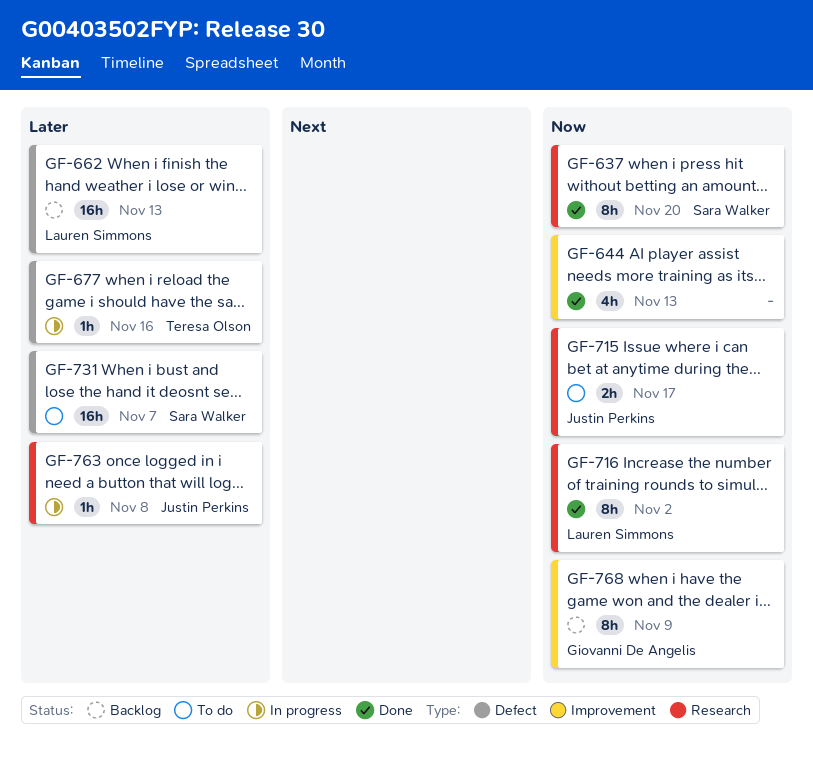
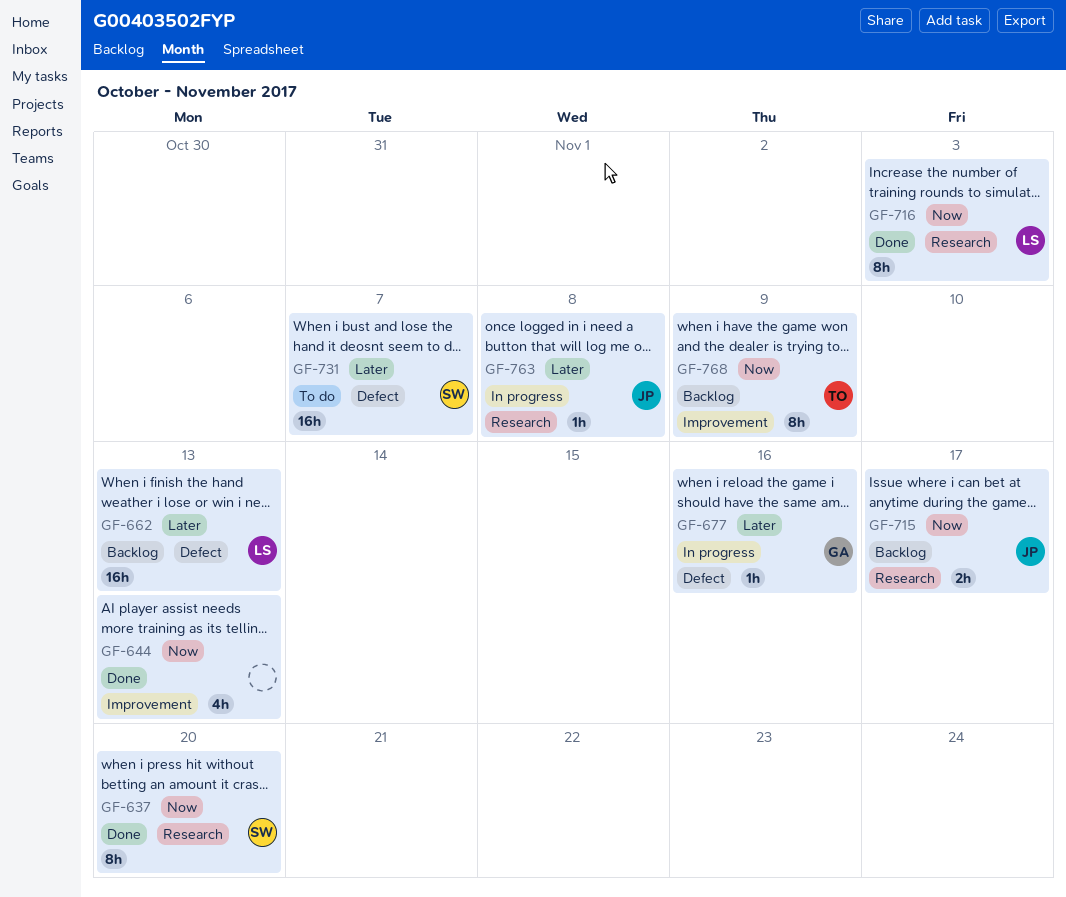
GF-677, owner: Teresa Olson -> Giovanni De Angelis
GF-715, status: To do -> Backlog
GF-716, due: Nov 2 -> Nov 3
GF-768, owner: Giovanni De Angelis -> Teresa Olson

